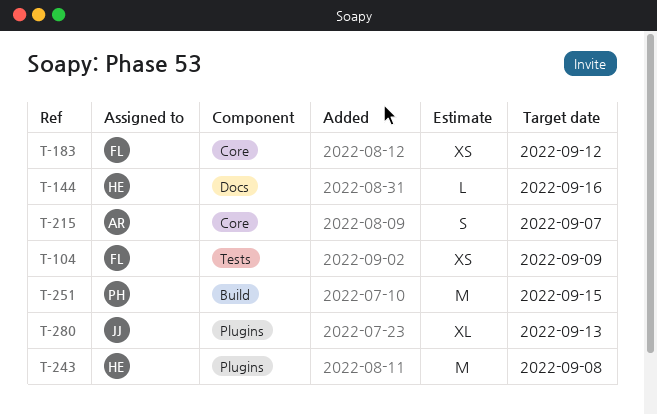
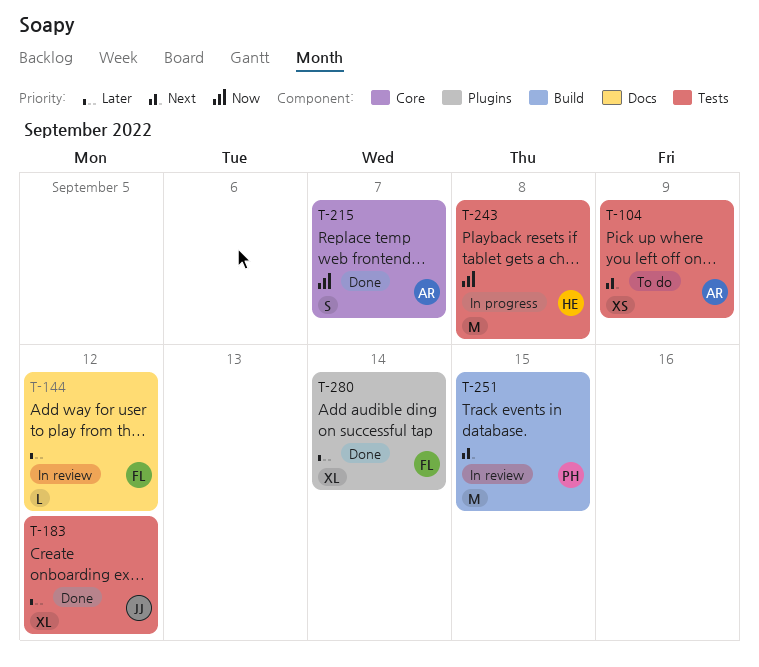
T-104, owner: FL -> AR
T-144, owner: HE -> FL
T-144, due: Sep 16 -> Sep 12
T-183, owner: FL -> JJ
T-183, label: Core -> Tests
T-183, estimate: XS -> XL
T-243, label: Plugins -> Tests
T-280, owner: JJ -> FL
T-280, due: Sep 13 -> Sep 14

